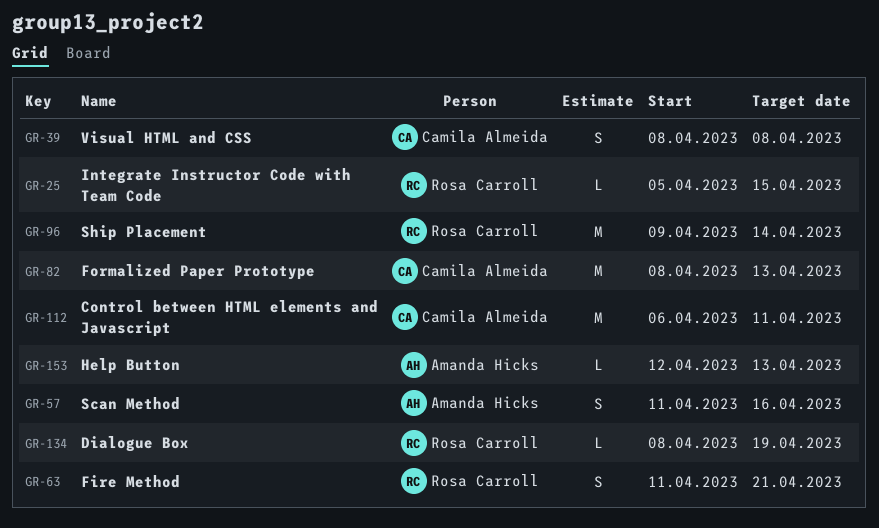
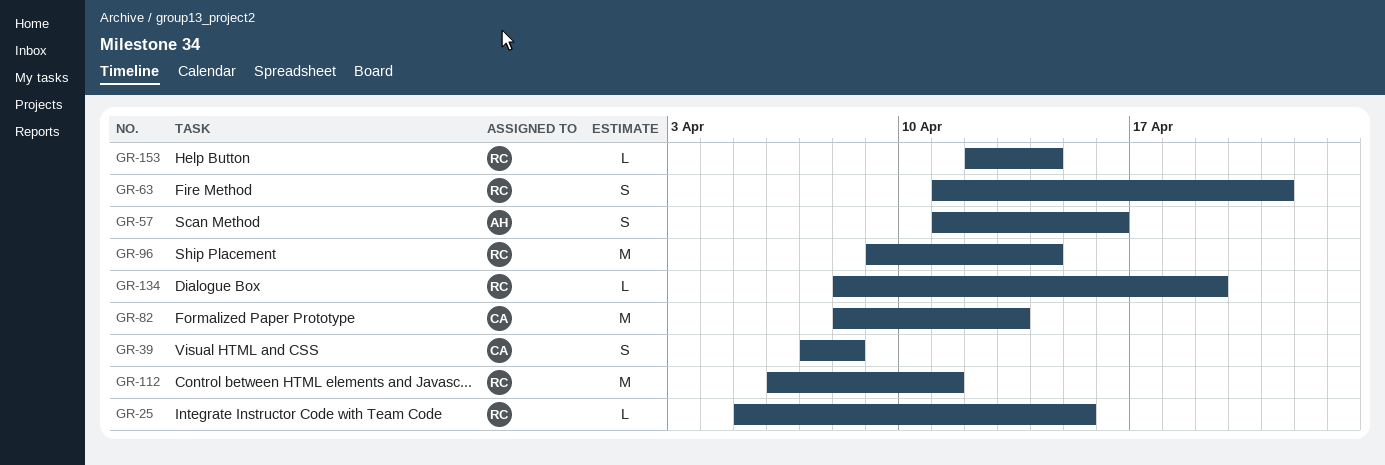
GR-39, start: Apr 8 -> Apr 7
GR-112, owner: Camila Almeida -> Rosa Carroll
GR-153, owner: Amanda Hicks -> Rosa Carroll
GR-153, due: Apr 13 -> Apr 14

